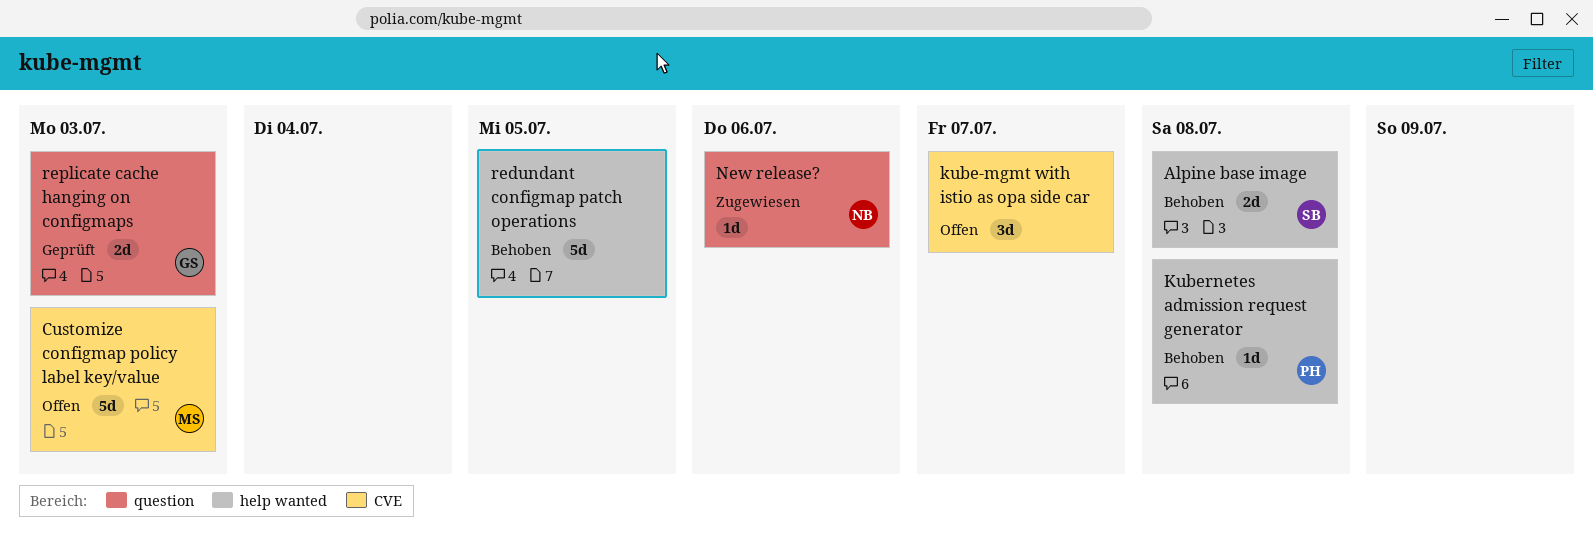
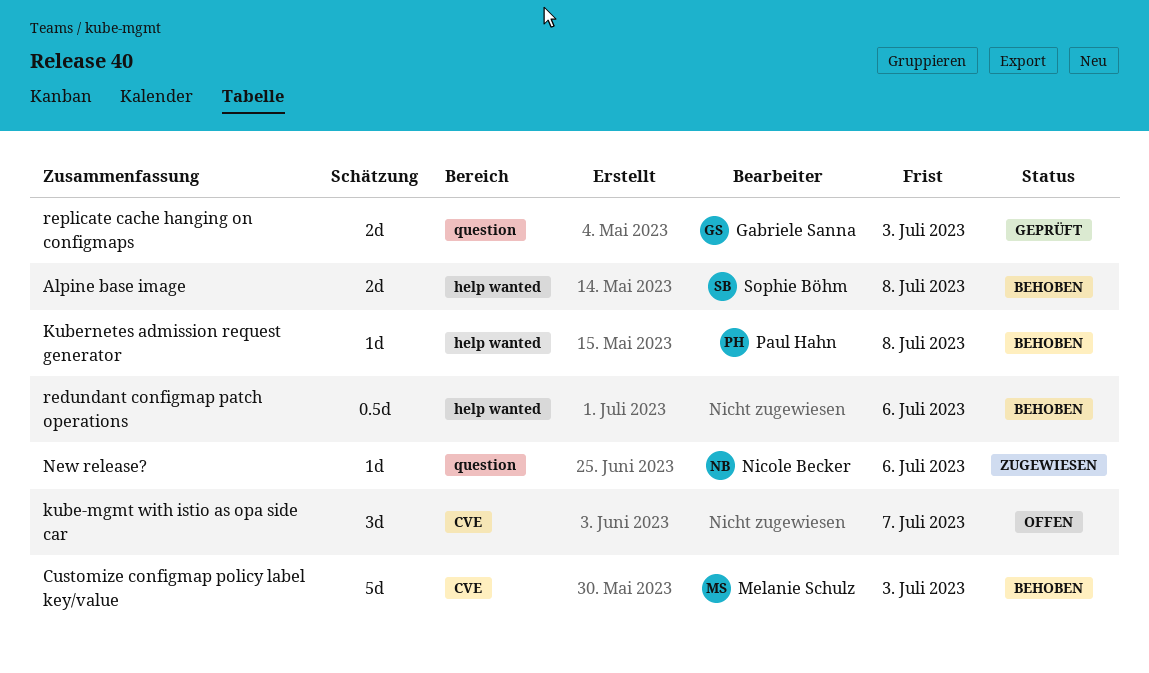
Customize configmap policy label key/value, status: Offen -> Behoben
redundant configmap patch operations, estimate: 5d -> 0.5d
redundant configmap patch operations, due: Jul 5 -> Jul 6

